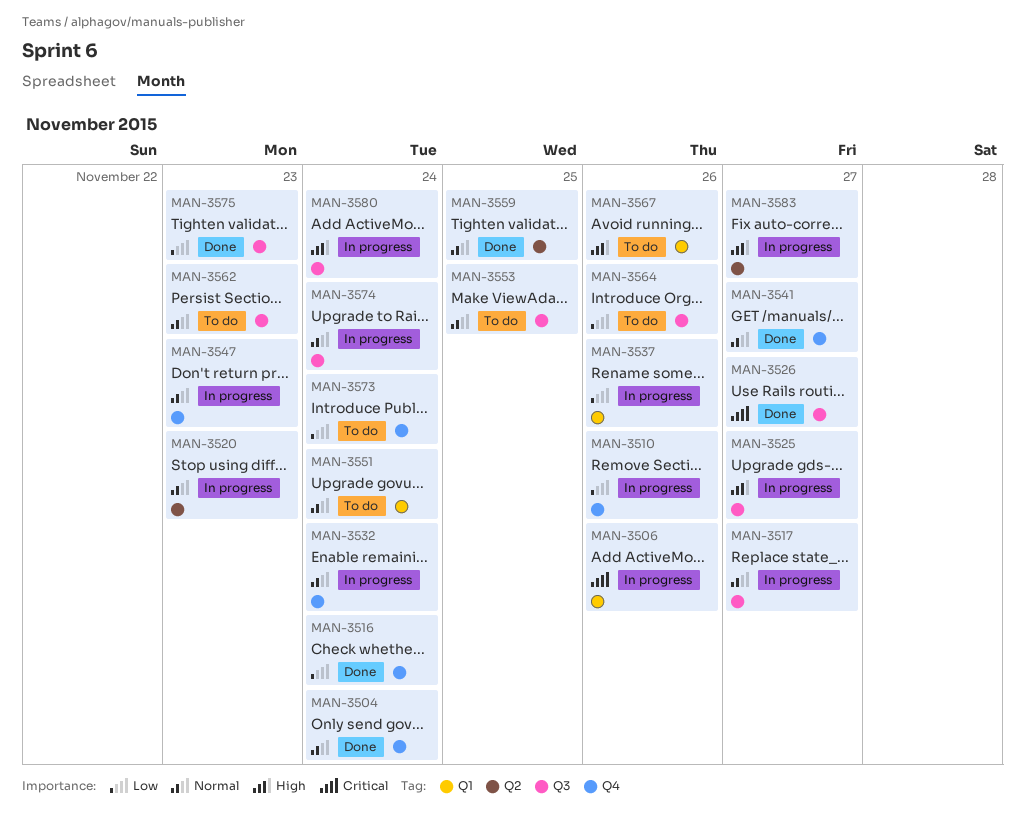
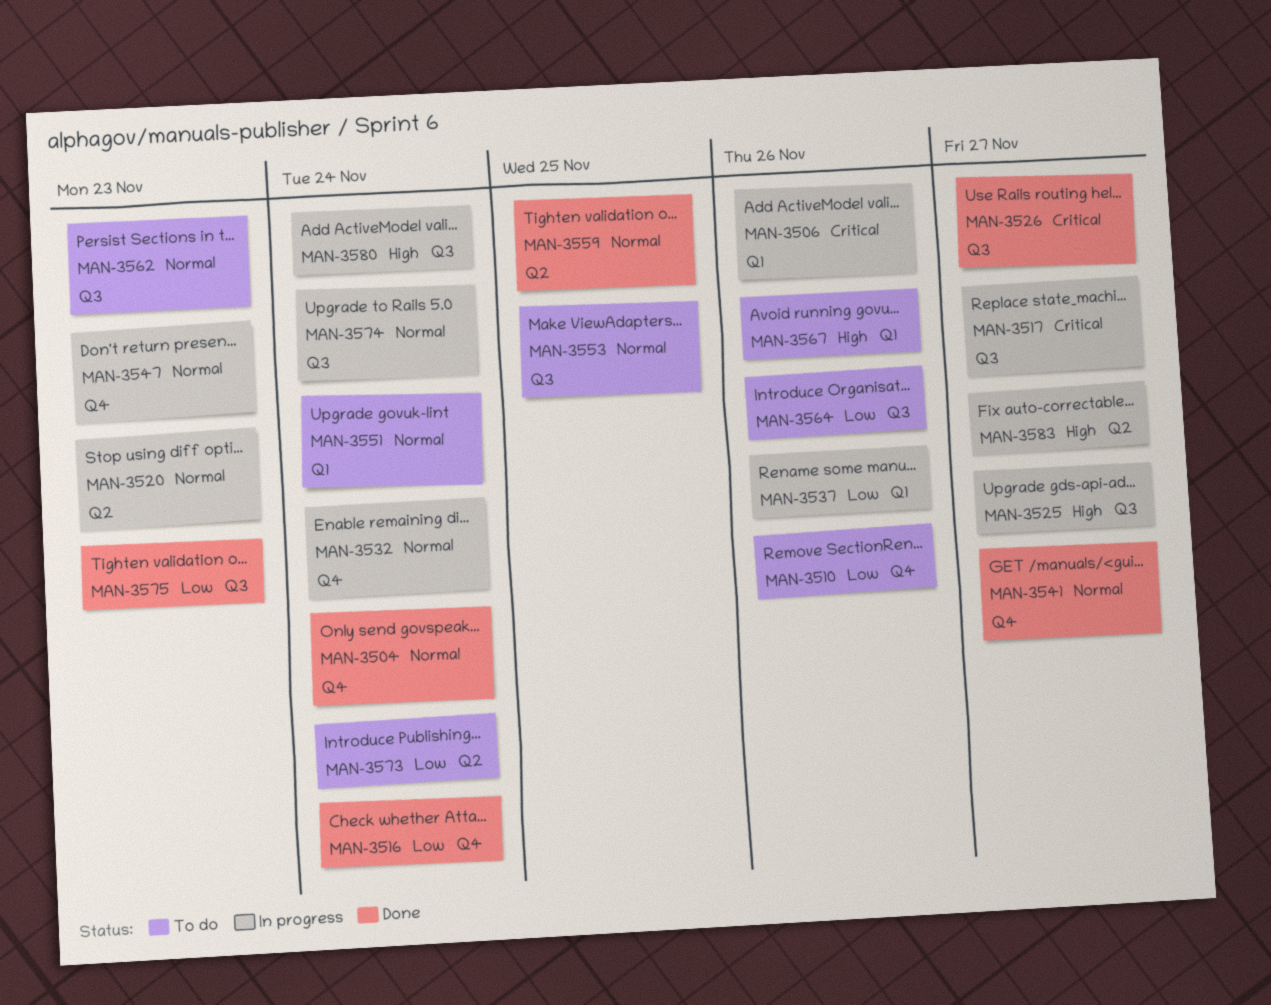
MAN-3510, status: In progress -> To do
MAN-3517, priority: Normal -> Critical
MAN-3573, label: Q4 -> Q2

